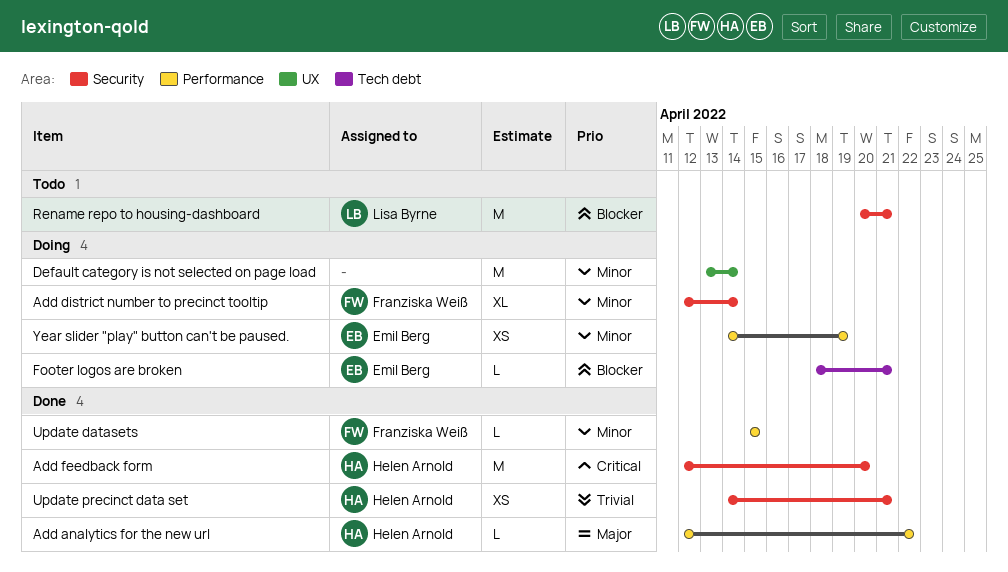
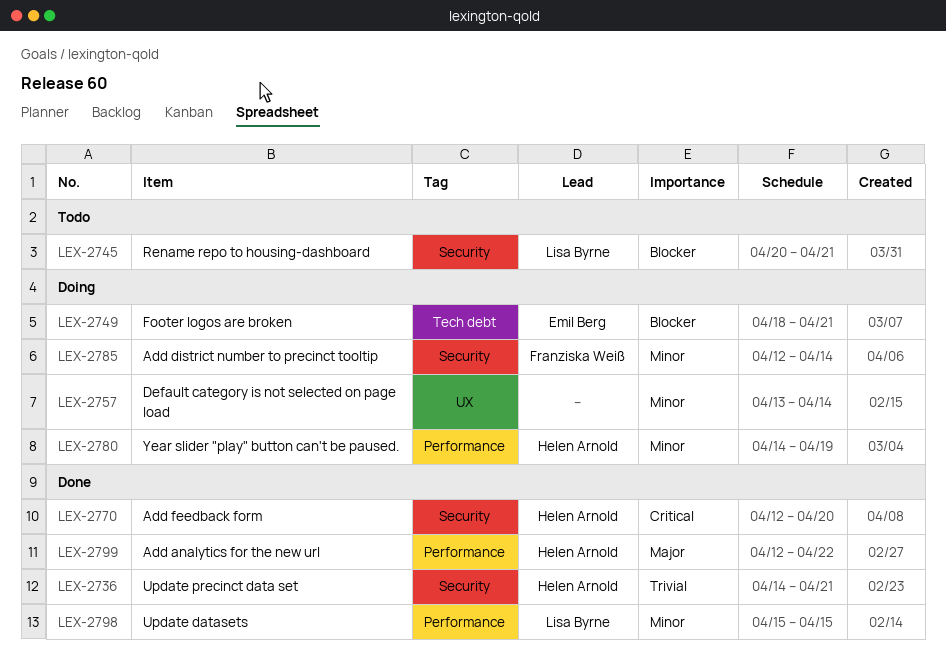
Update datasets, owner: Franziska Weiß -> Lisa Byrne
Year slider "play" button can't be paused., owner: Emil Berg -> Helen Arnold

